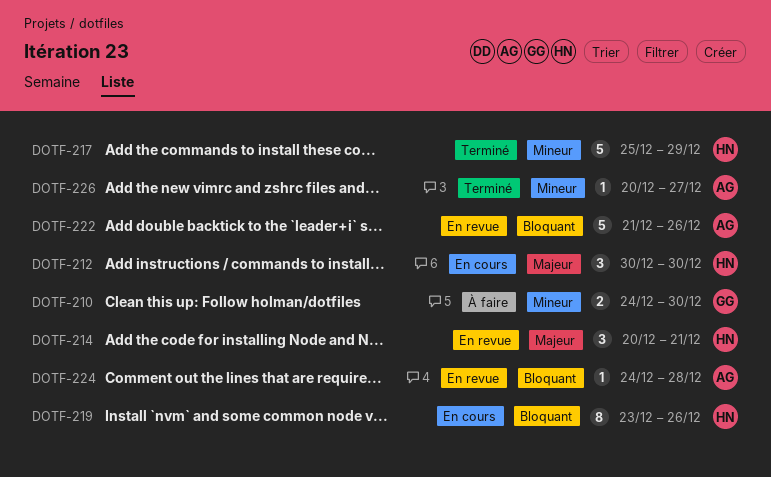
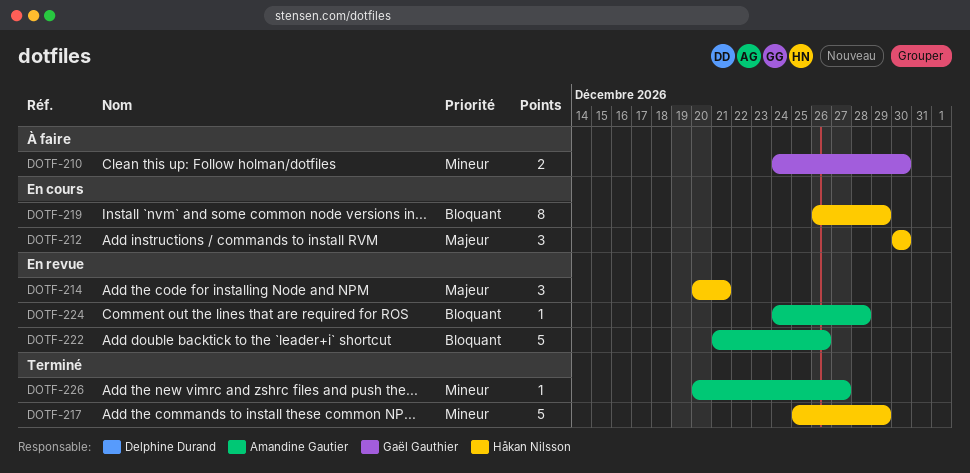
DOTF-219, start: Dec 23 -> Dec 26
DOTF-219, due: Dec 26 -> Dec 29

